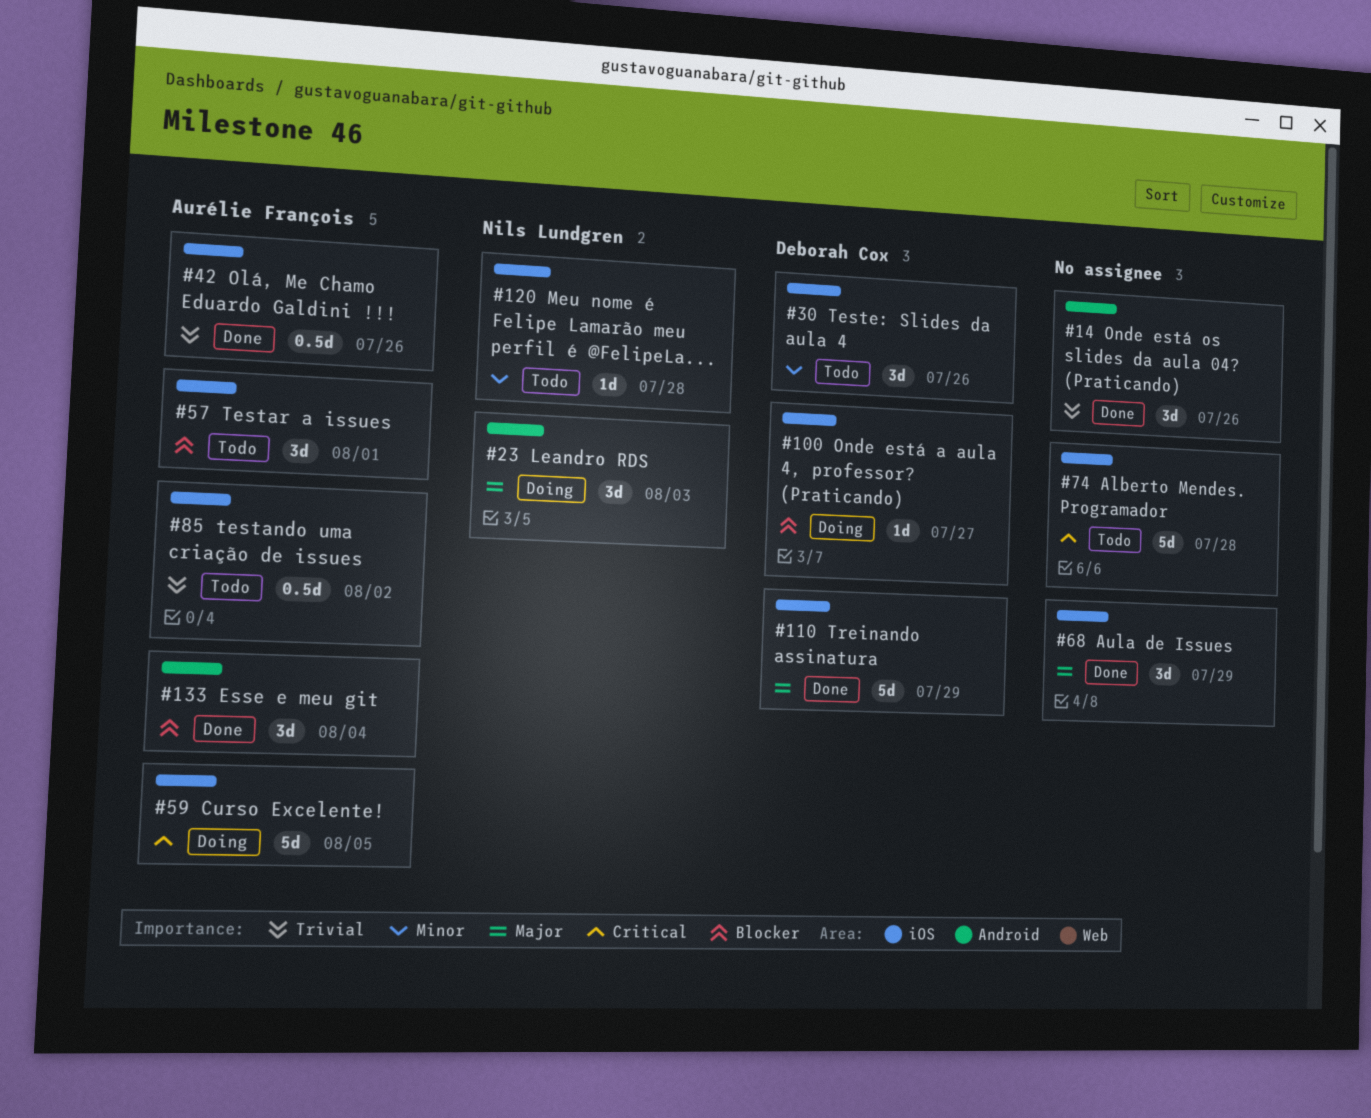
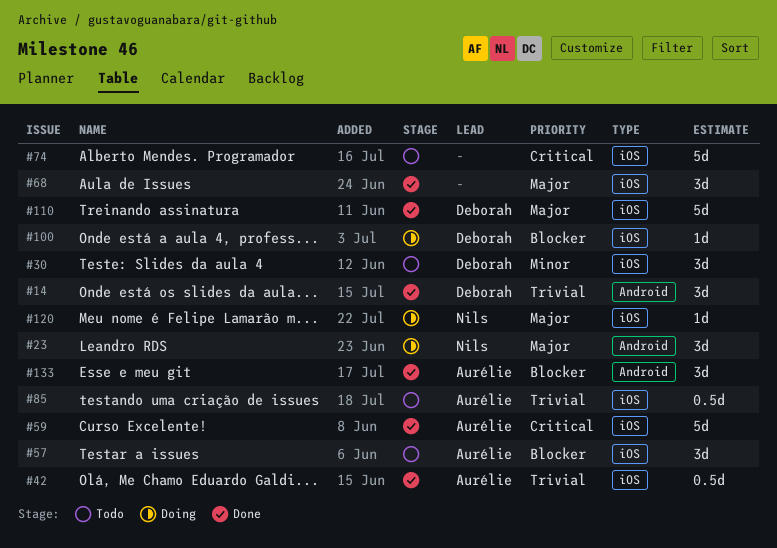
#14, owner: none -> Deborah Cox
#59, status: Doing -> Done
#120, status: Todo -> Doing
#120, priority: Minor -> Major

